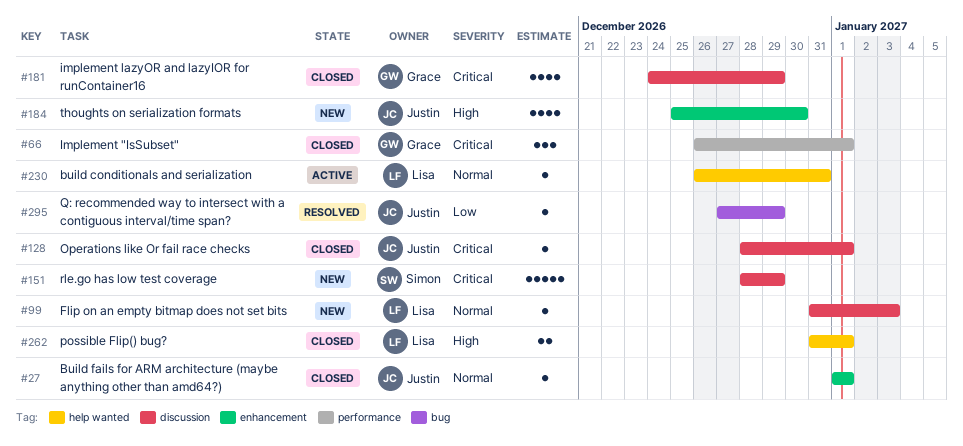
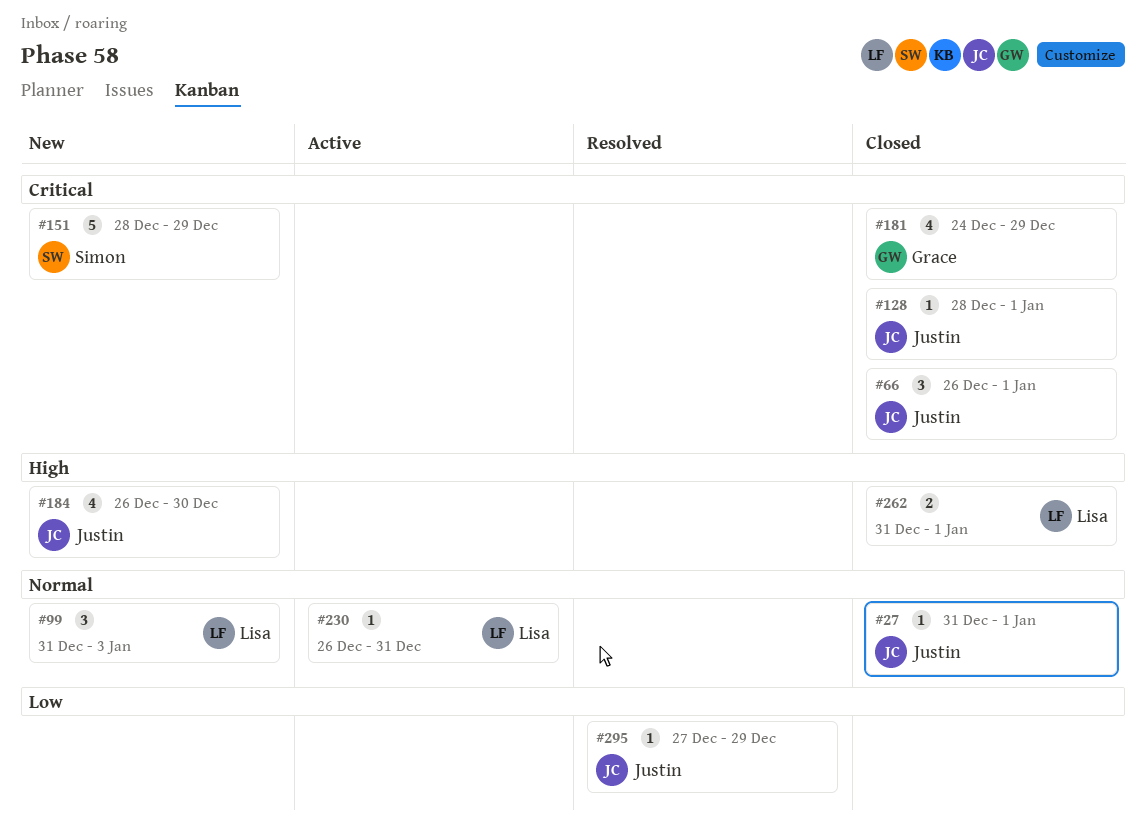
#27, start: Jan 1 -> Dec 31
#66, owner: Grace -> Justin
#99, estimate: 1 -> 3
#184, start: Dec 25 -> Dec 26

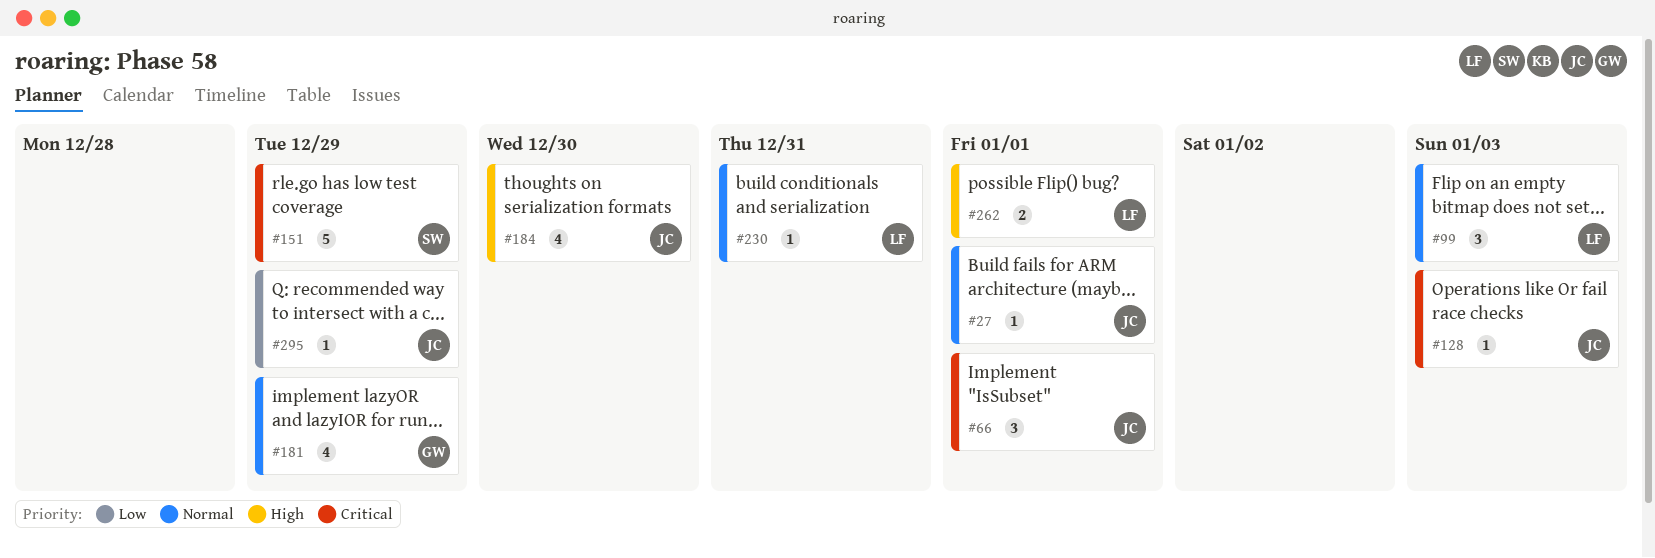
#128, due: Jan 1 -> Jan 3
#181, priority: Critical -> Normal

